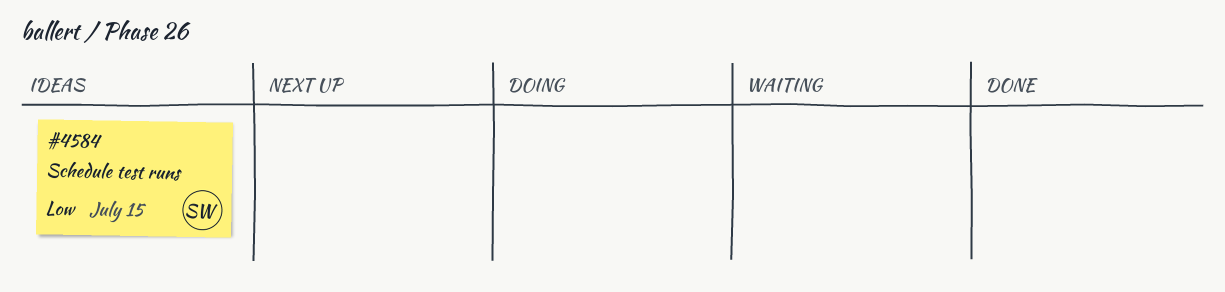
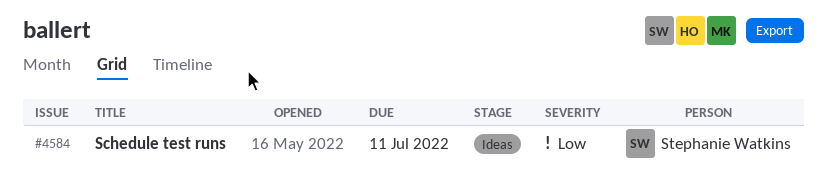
#4584, due: Jul 15 -> Jul 11

